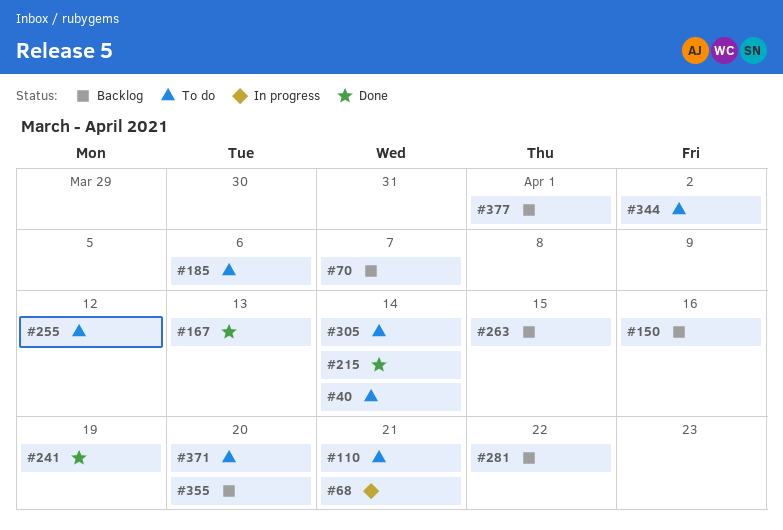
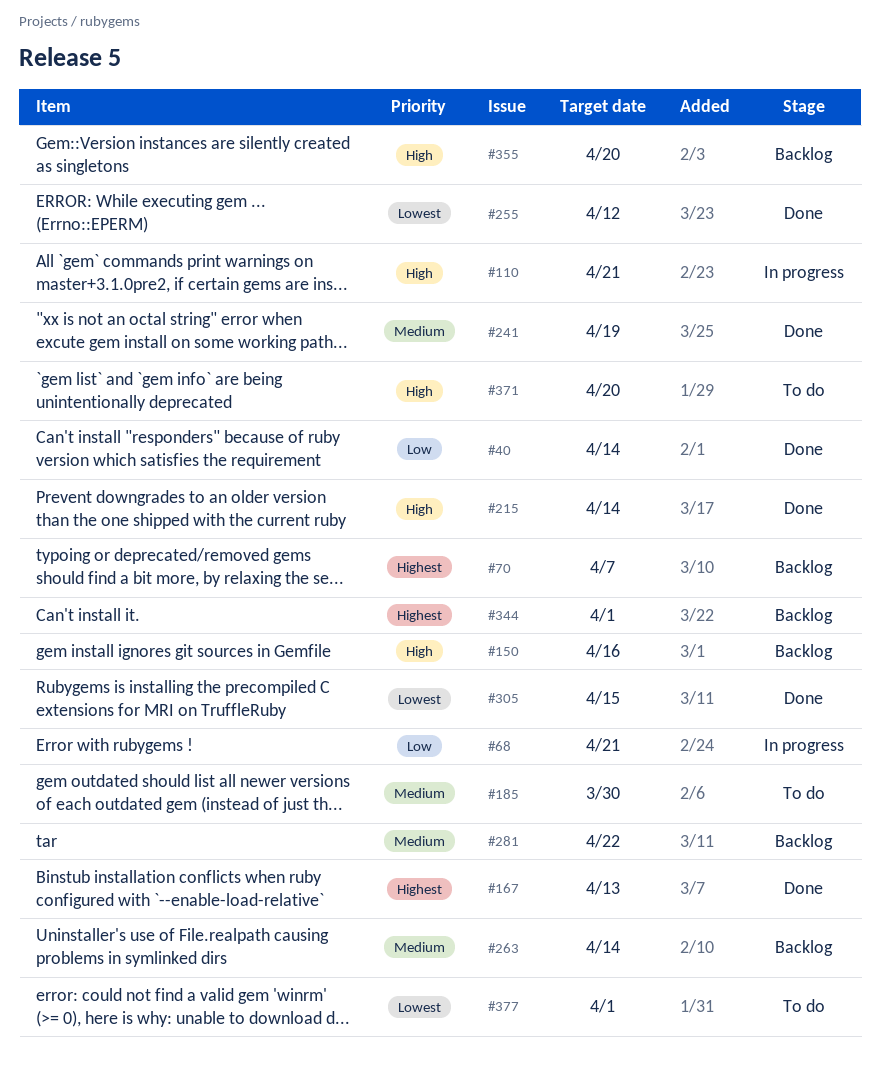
#40, status: To do -> Done
#110, status: To do -> In progress
#185, due: Apr 6 -> Mar 30
#255, status: To do -> Done
#263, due: Apr 15 -> Apr 14
#305, status: To do -> Done
#305, due: Apr 14 -> Apr 15
#344, status: To do -> Backlog
#344, due: Apr 2 -> Apr 1
#377, status: Backlog -> To do

